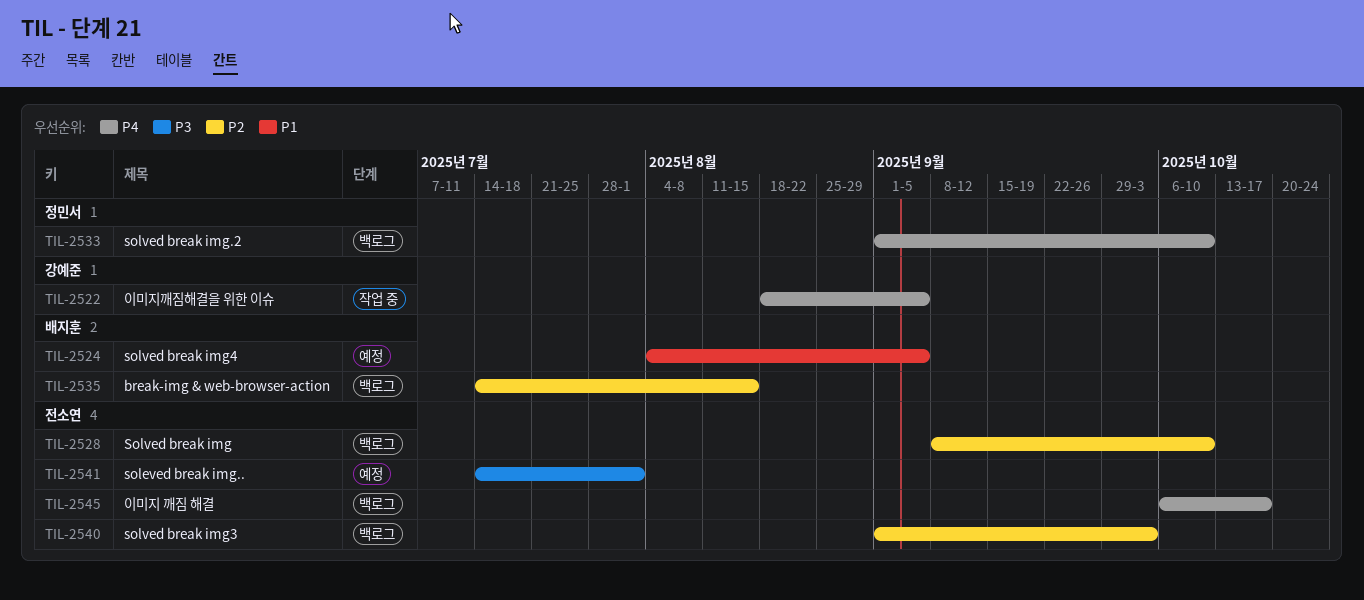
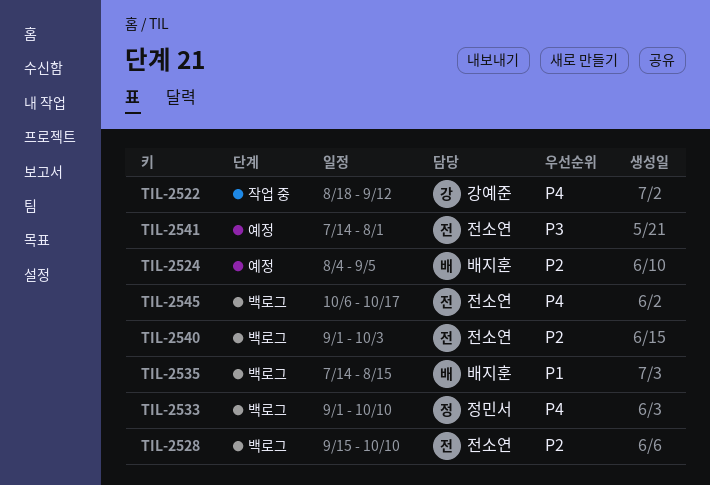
TIL-2522, due: Sep 5 -> Sep 12
TIL-2524, priority: P1 -> P2
TIL-2528, start: Sep 8 -> Sep 15
TIL-2535, priority: P2 -> P1

